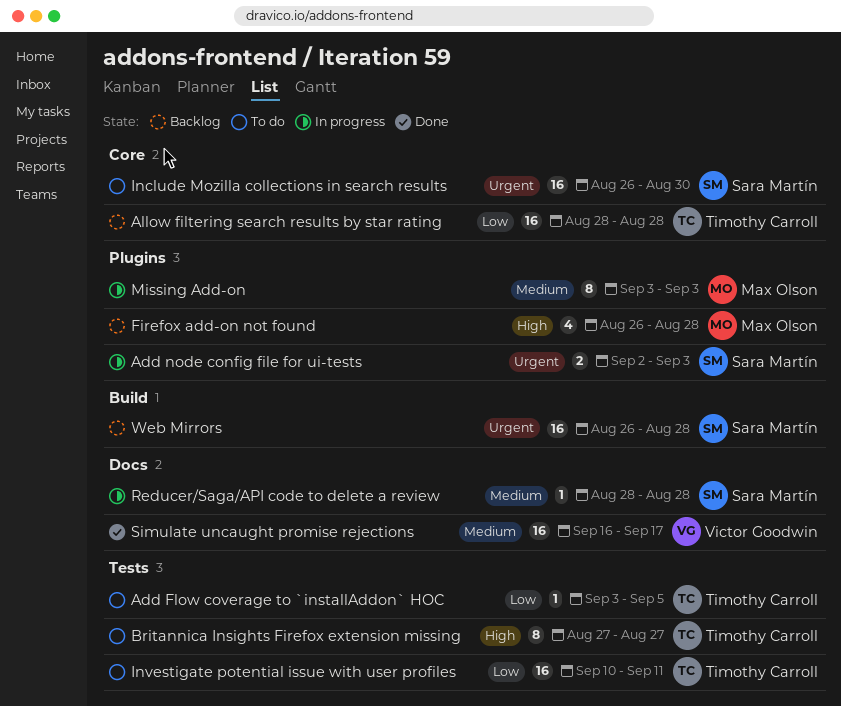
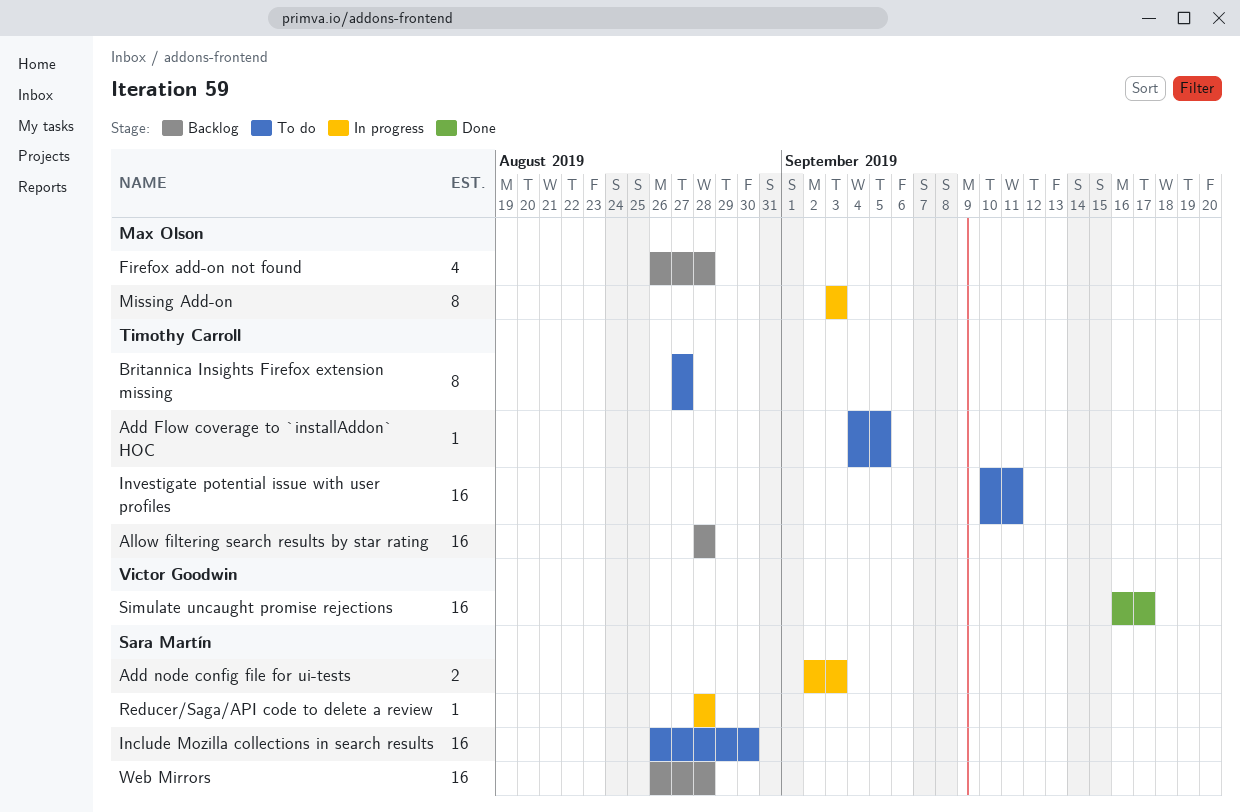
Add Flow coverage to `installAddon` HOC, start: Sep 3 -> Sep 4

